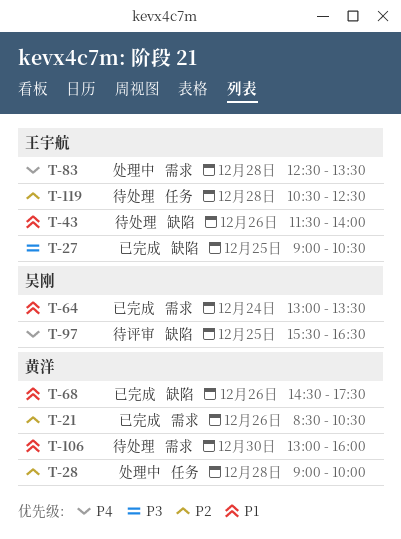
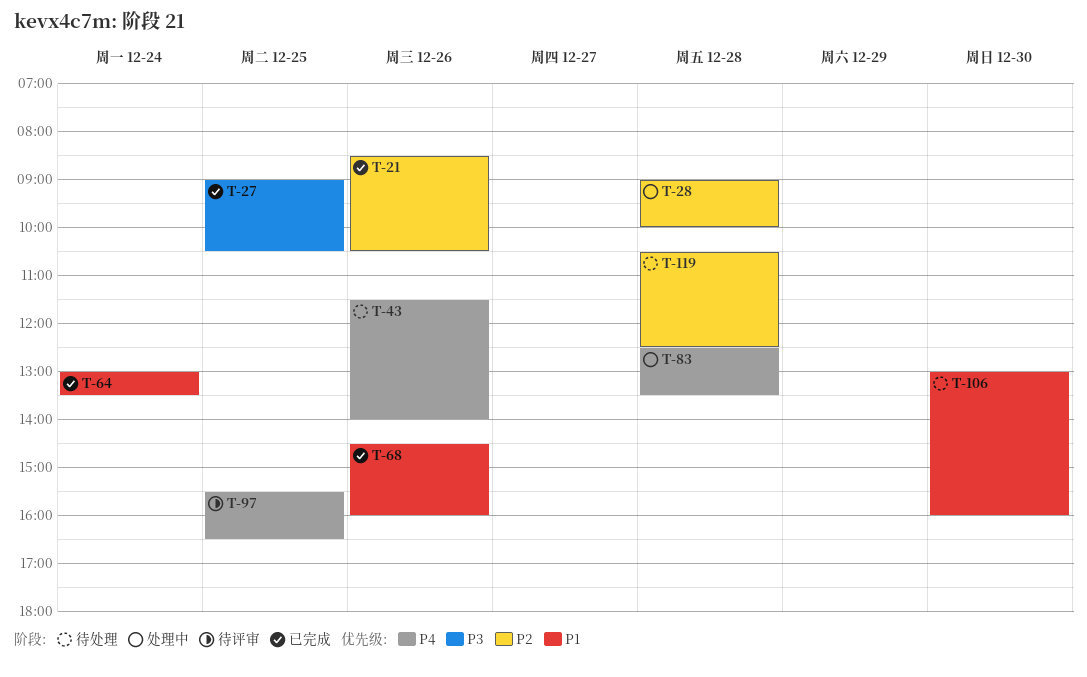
T-43, priority: P1 -> P4
T-68, ends: 17:30 -> 16:00

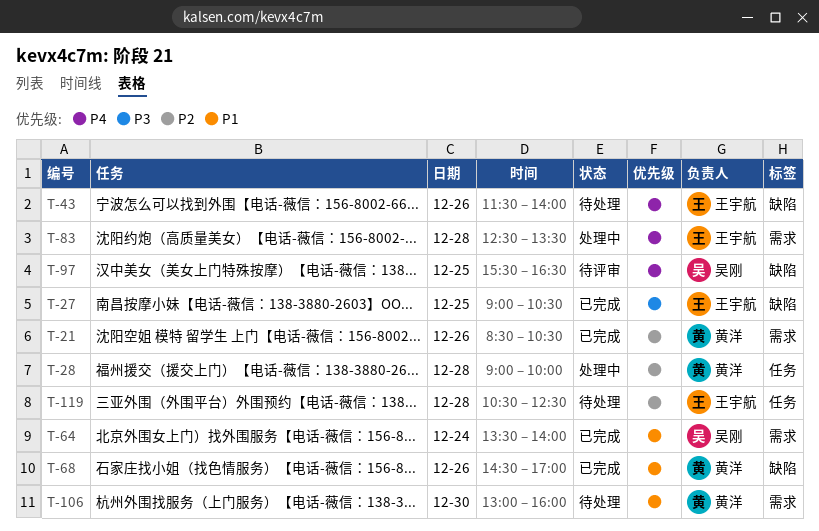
T-64, begins: 13:00 -> 13:30
T-64, ends: 13:30 -> 14:00
T-68, ends: 16:00 -> 17:00

